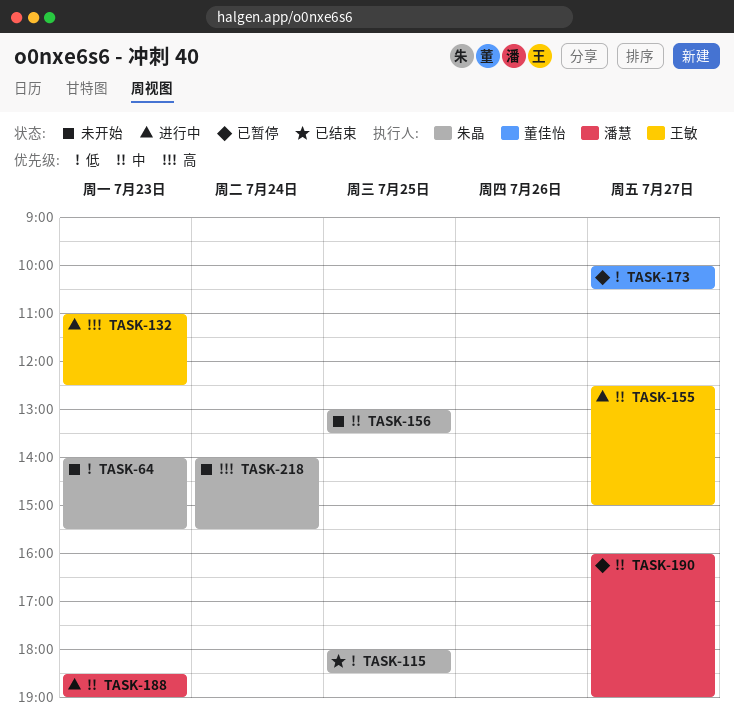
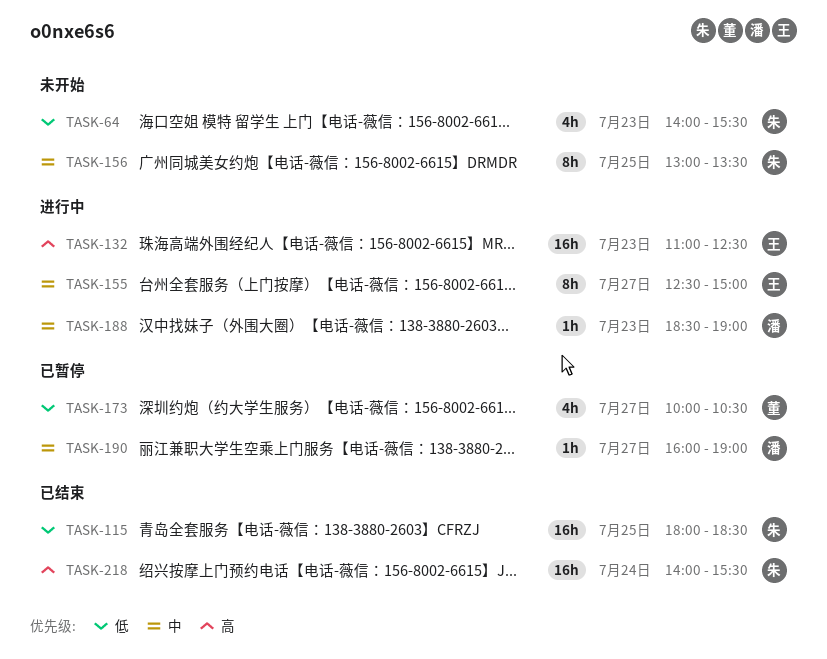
TASK-218, status: 未开始 -> 已结束

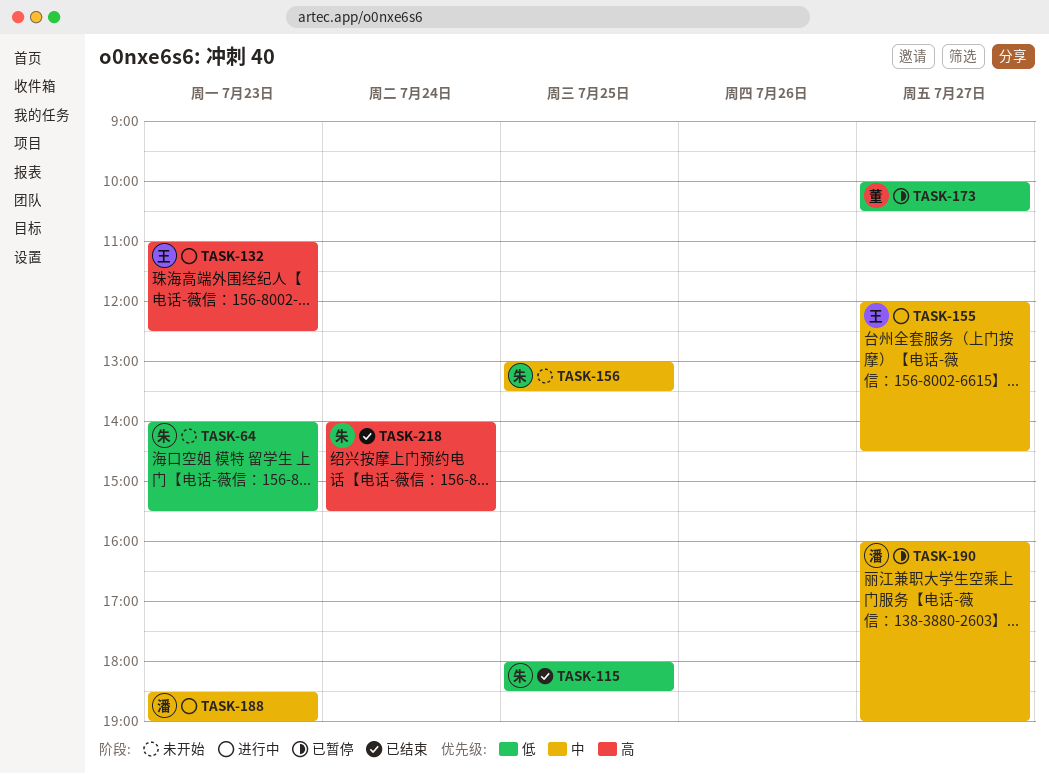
TASK-155, begins: 12:30 -> 12:00
TASK-155, ends: 15:00 -> 14:30

